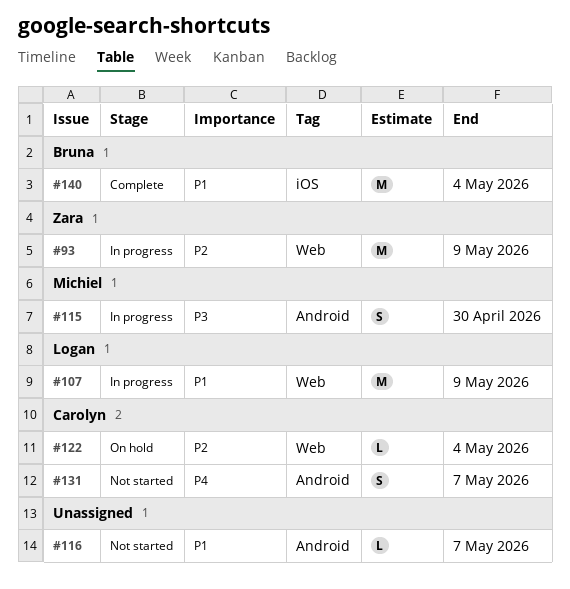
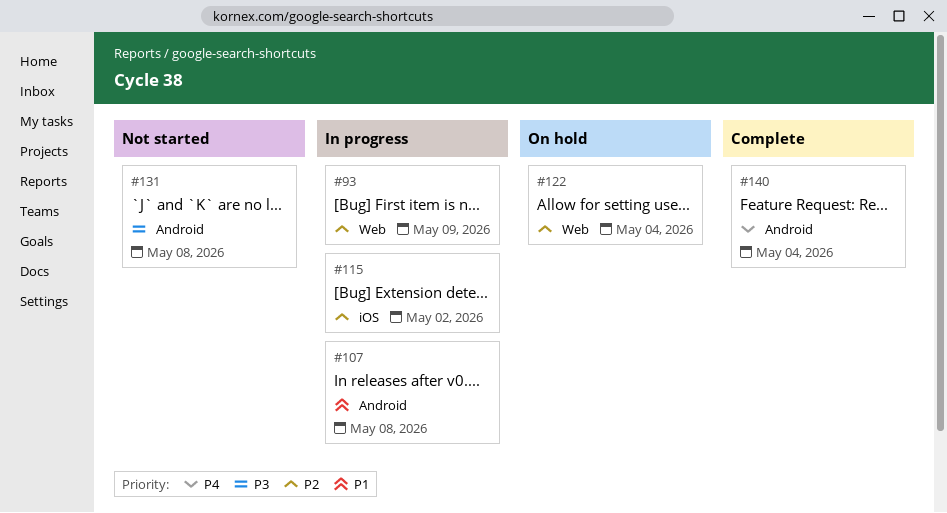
#107, label: Web -> Android
#107, due: May 9 -> May 8
#115, priority: P3 -> P2
#115, label: Android -> iOS
#115, due: Apr 30 -> May 2
#116: present -> none
#131, priority: P4 -> P3
#131, due: May 7 -> May 8
#140, priority: P1 -> P4
#140, label: iOS -> Android

